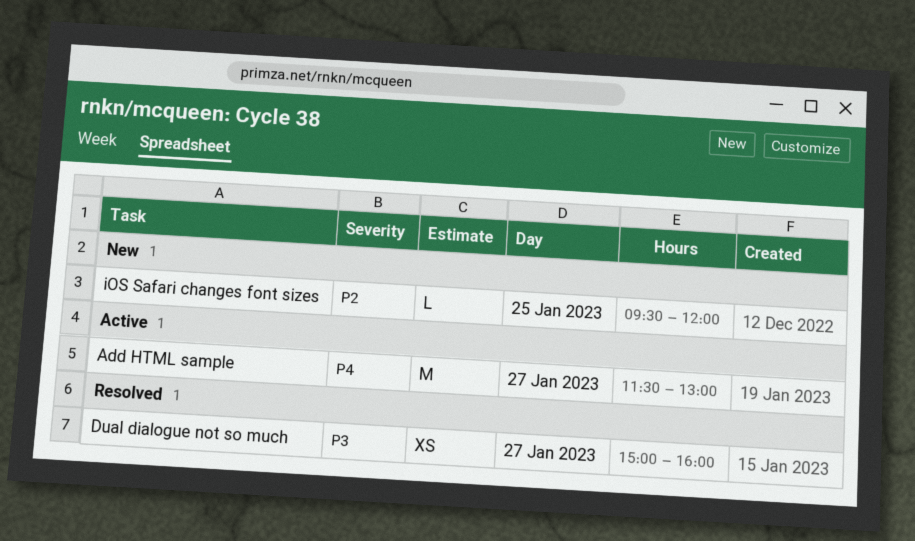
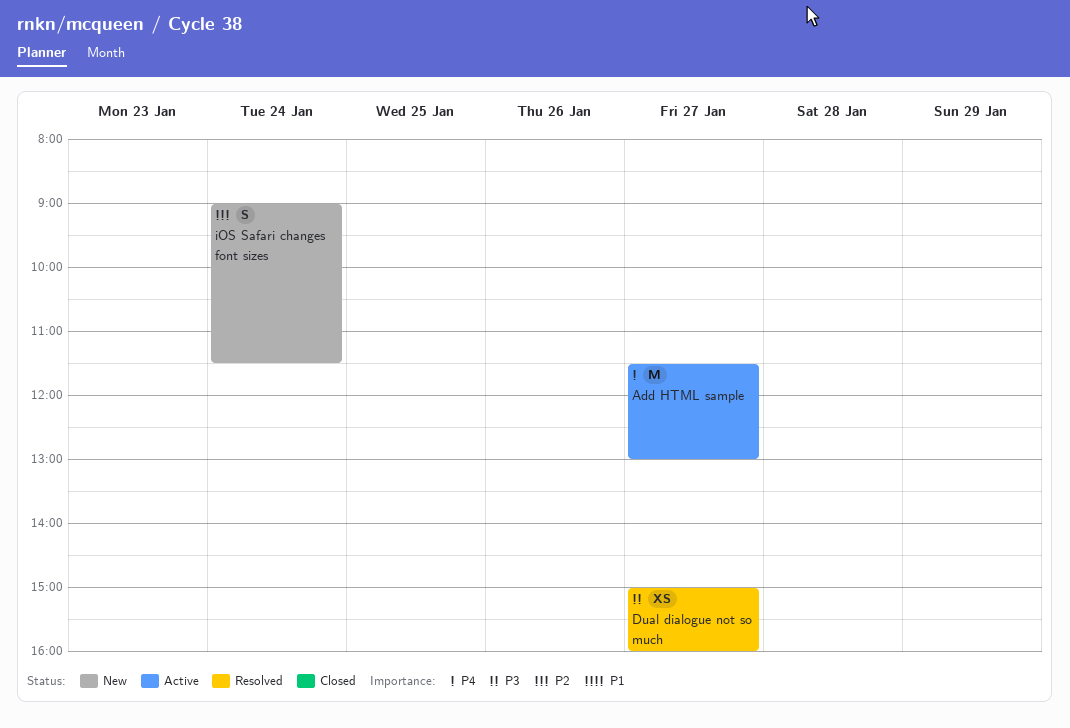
iOS Safari changes font sizes, estimate: L -> S
iOS Safari changes font sizes, day: Jan 25 -> Jan 24
iOS Safari changes font sizes, begins: 09:30 -> 09:00
iOS Safari changes font sizes, ends: 12:00 -> 11:30

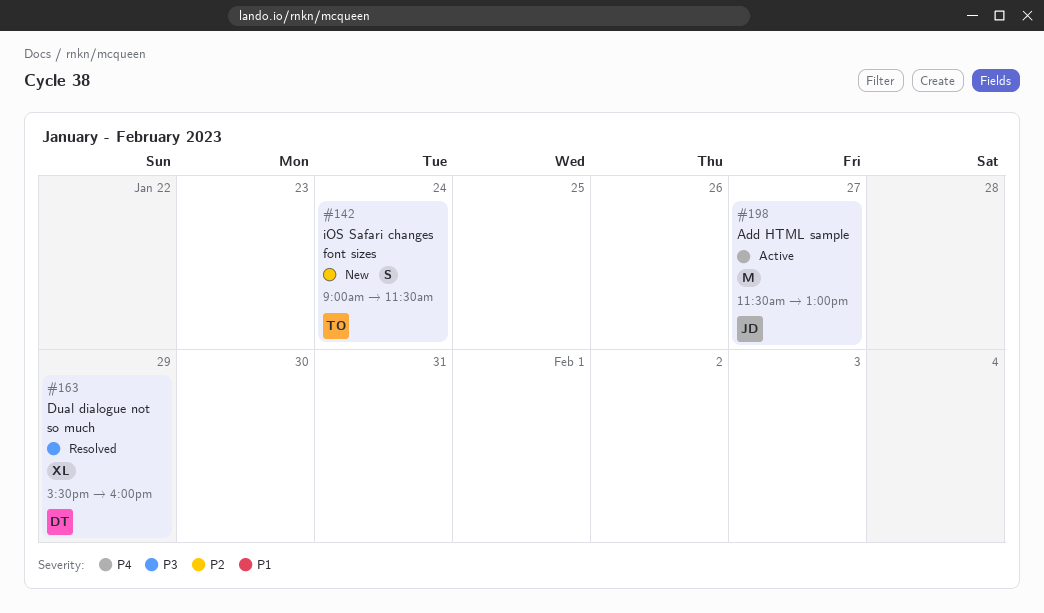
Dual dialogue not so much, estimate: XS -> XL
Dual dialogue not so much, day: Jan 27 -> Jan 29
Dual dialogue not so much, begins: 15:00 -> 15:30

